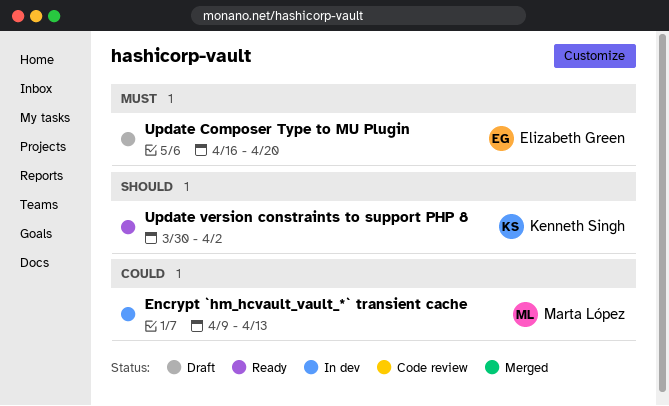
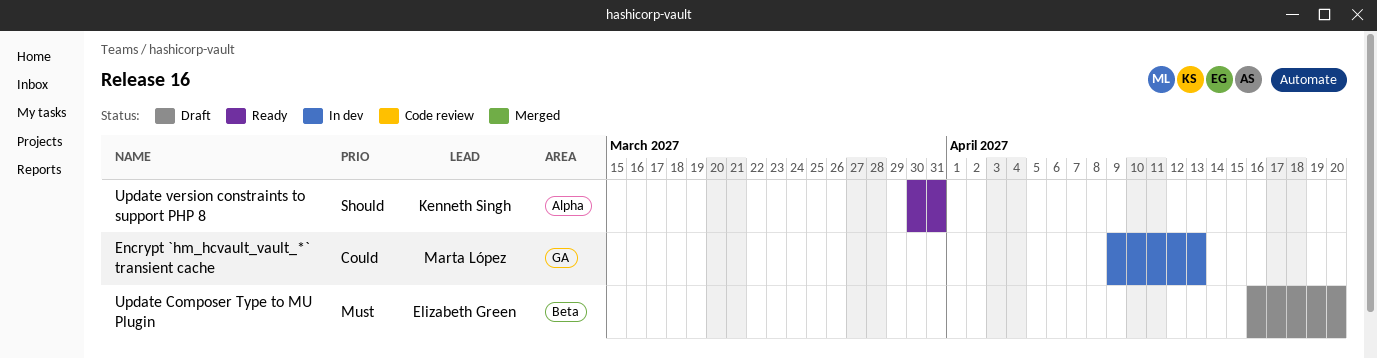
Update version constraints to support PHP 8, due: Apr 2 -> Mar 31

